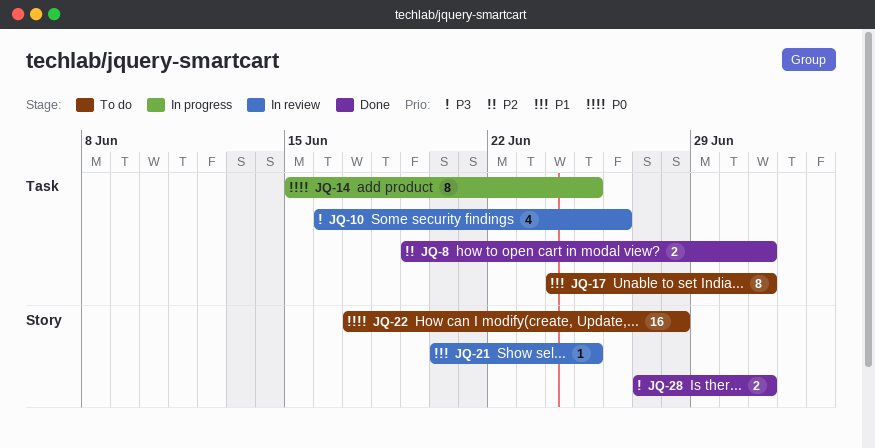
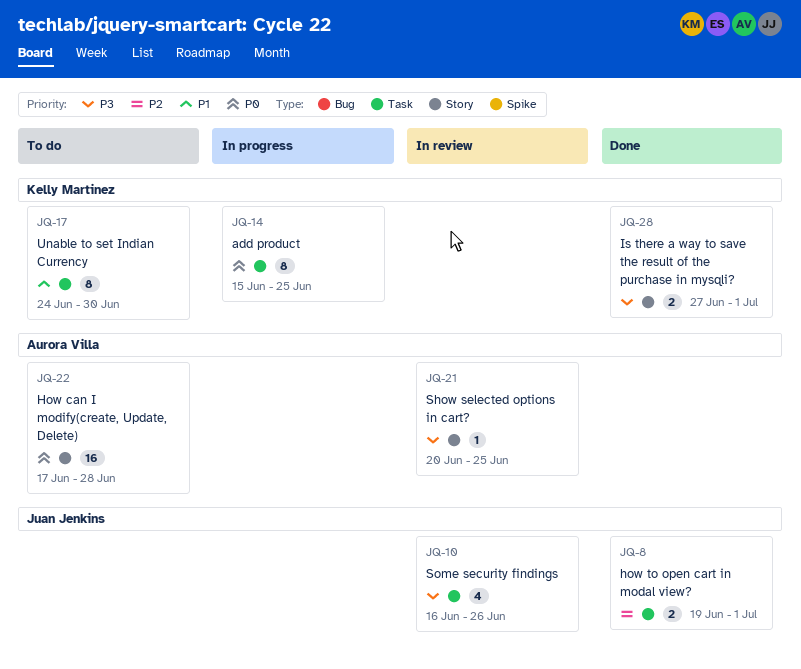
JQ-17, due: Jul 1 -> Jun 30
JQ-21, priority: P1 -> P3

